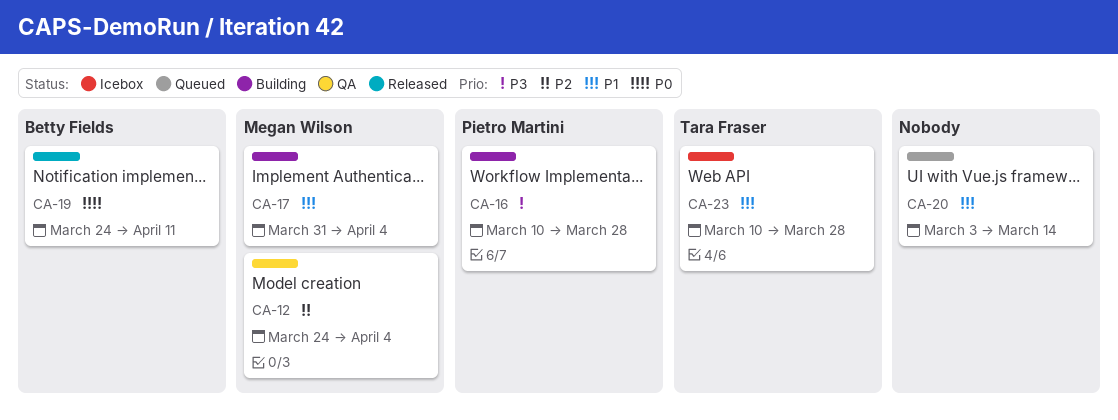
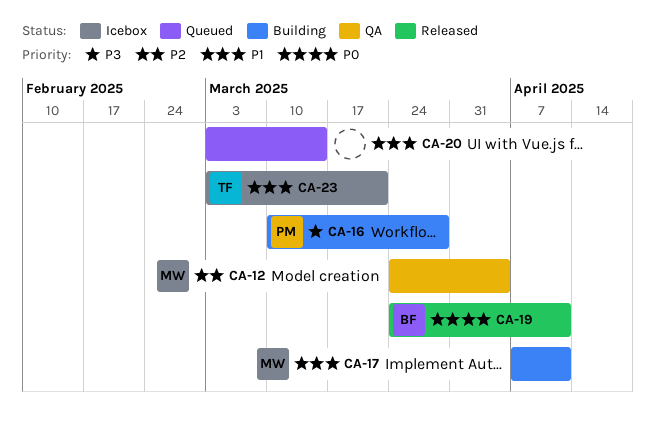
CA-17, start: Mar 31 -> Apr 7
CA-17, due: Apr 4 -> Apr 11
CA-23, start: Mar 10 -> Mar 3
CA-23, due: Mar 28 -> Mar 21

